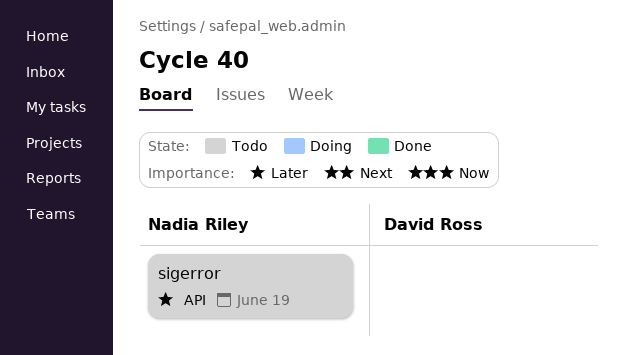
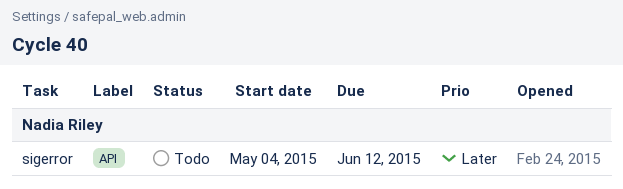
sigerror, due: Jun 19 -> Jun 12

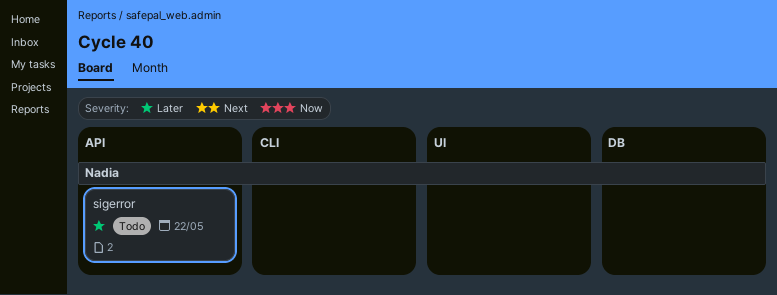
sigerror, due: Jun 12 -> May 22

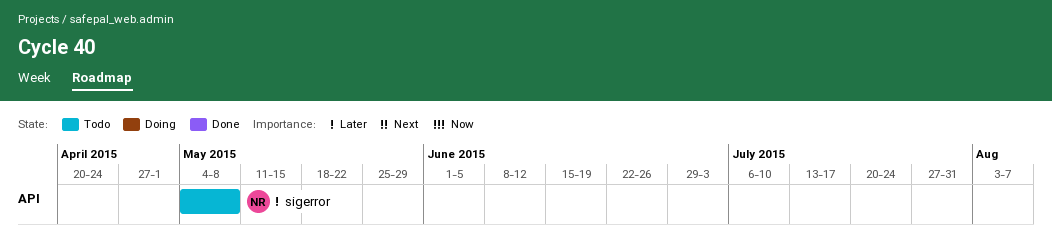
sigerror, due: May 22 -> May 8

